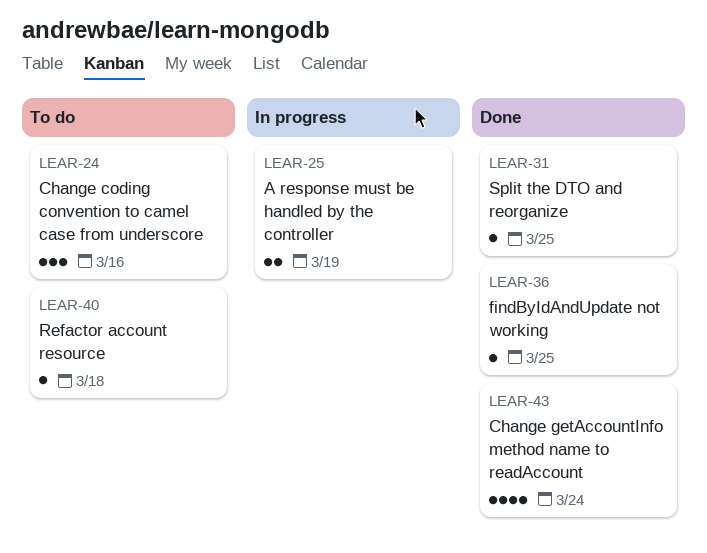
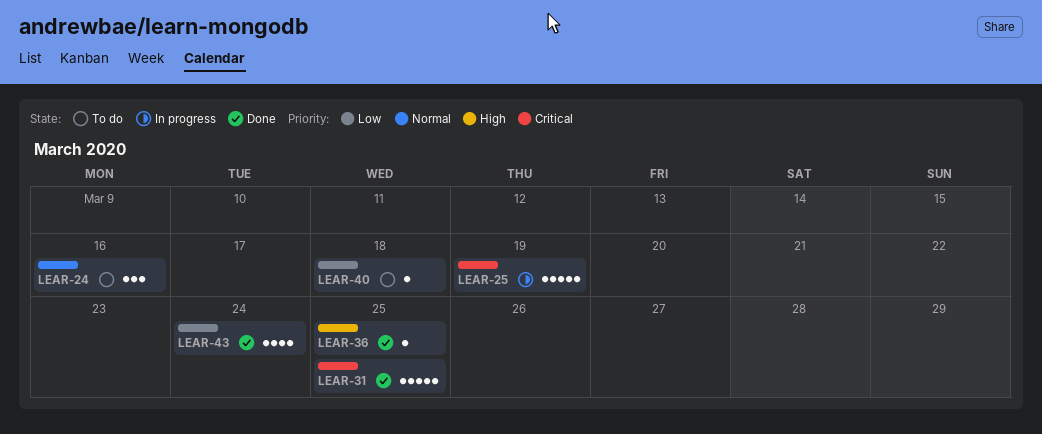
LEAR-25, estimate: 2 -> 5
LEAR-31, estimate: 1 -> 5

